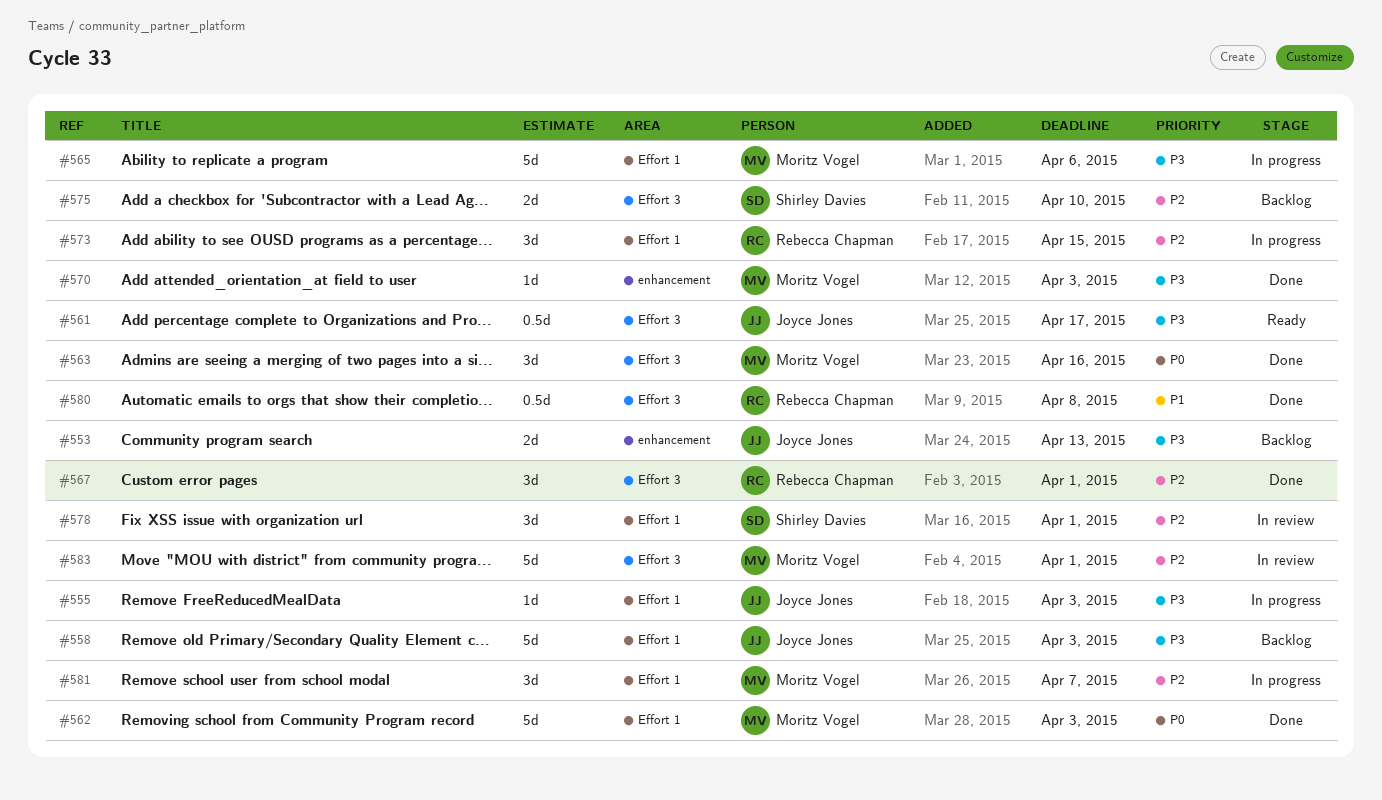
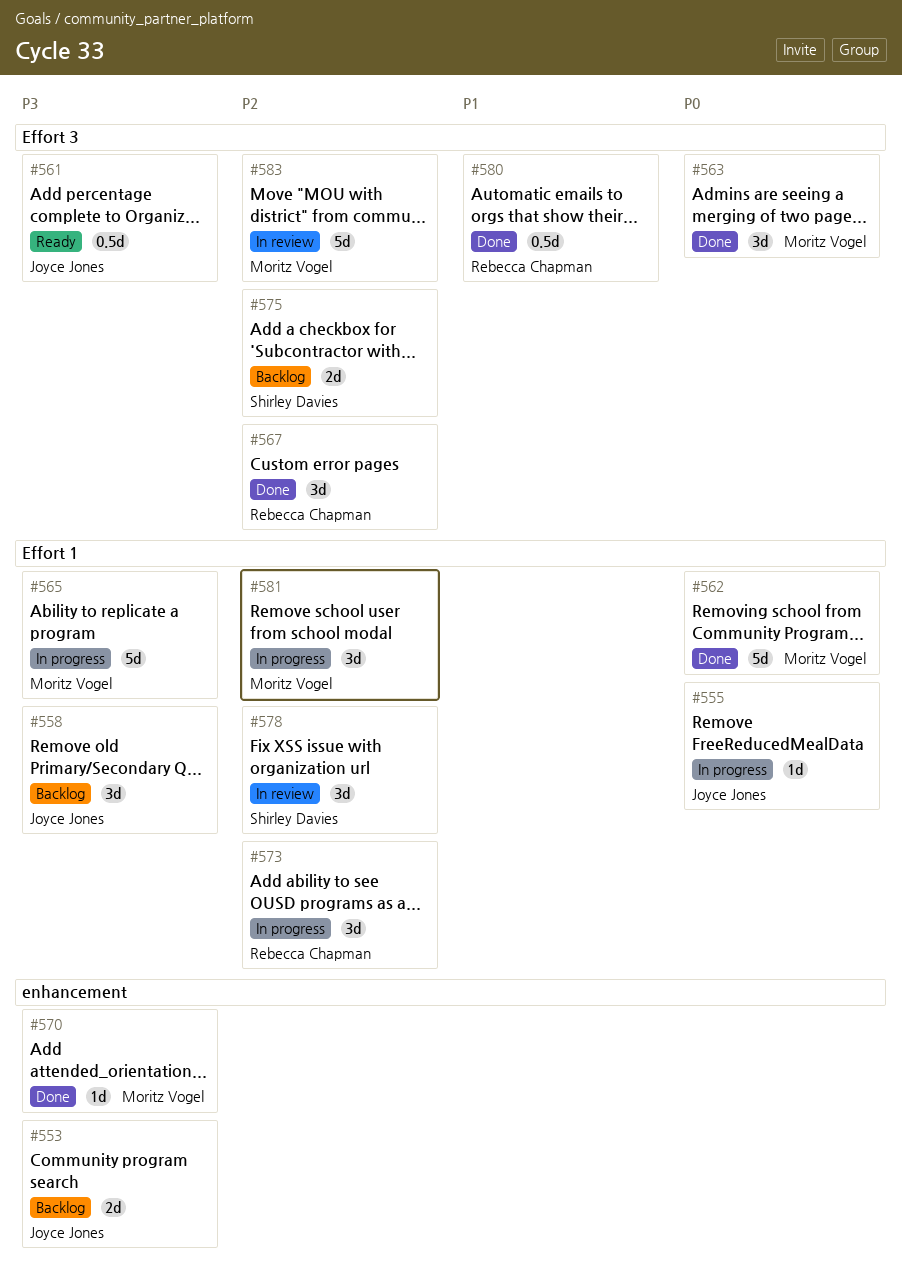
#555, priority: P3 -> P0
#558, estimate: 5d -> 3d

